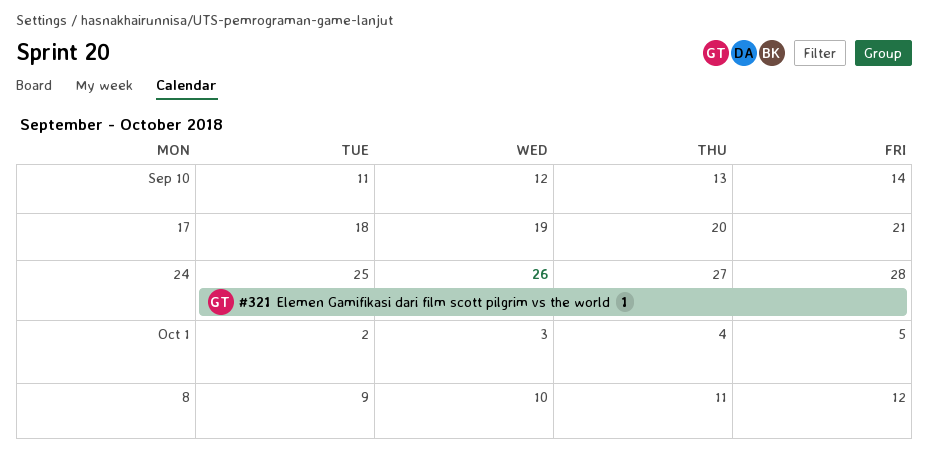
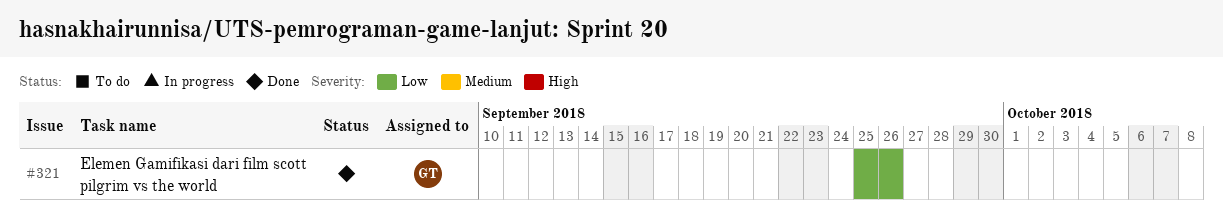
#321, due: Sep 28 -> Sep 26

